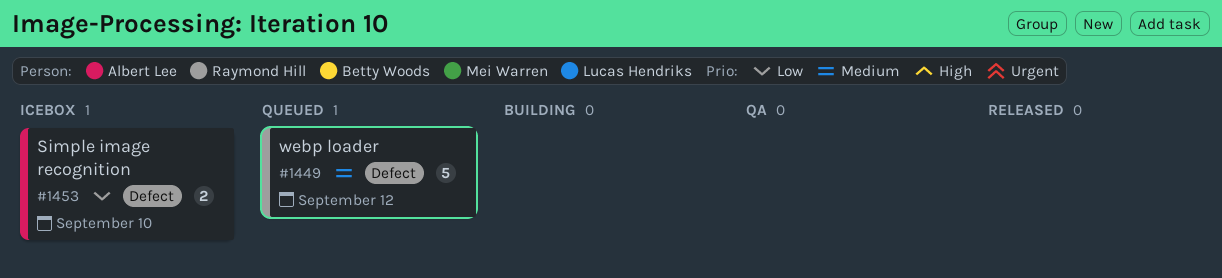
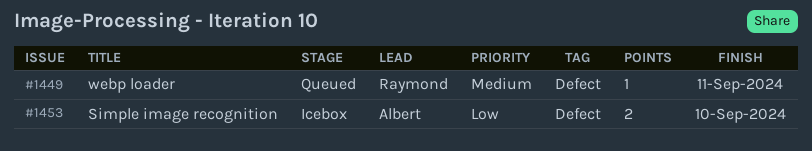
#1449, estimate: 5 -> 1
#1449, due: Sep 12 -> Sep 11

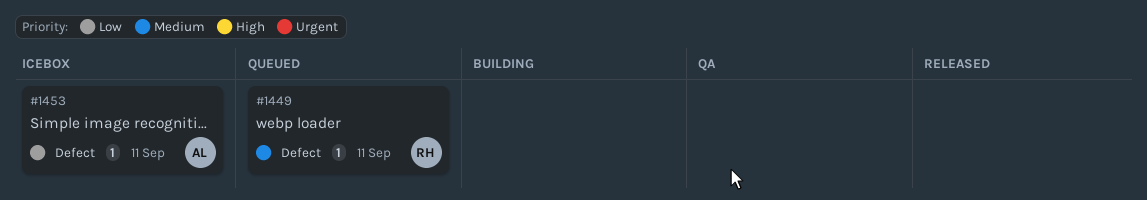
#1453, estimate: 2 -> 1
#1453, due: Sep 10 -> Sep 11

